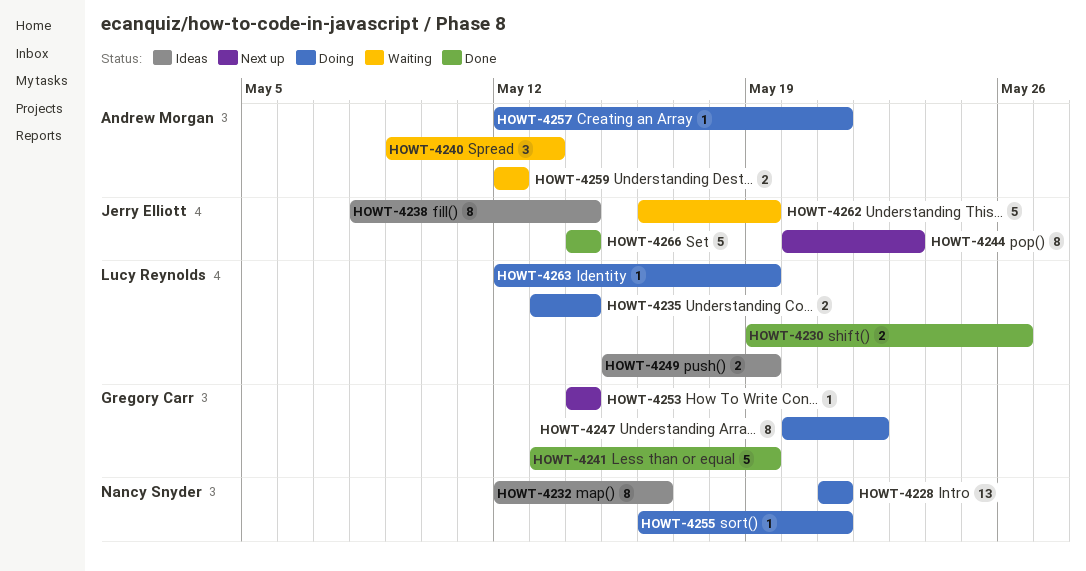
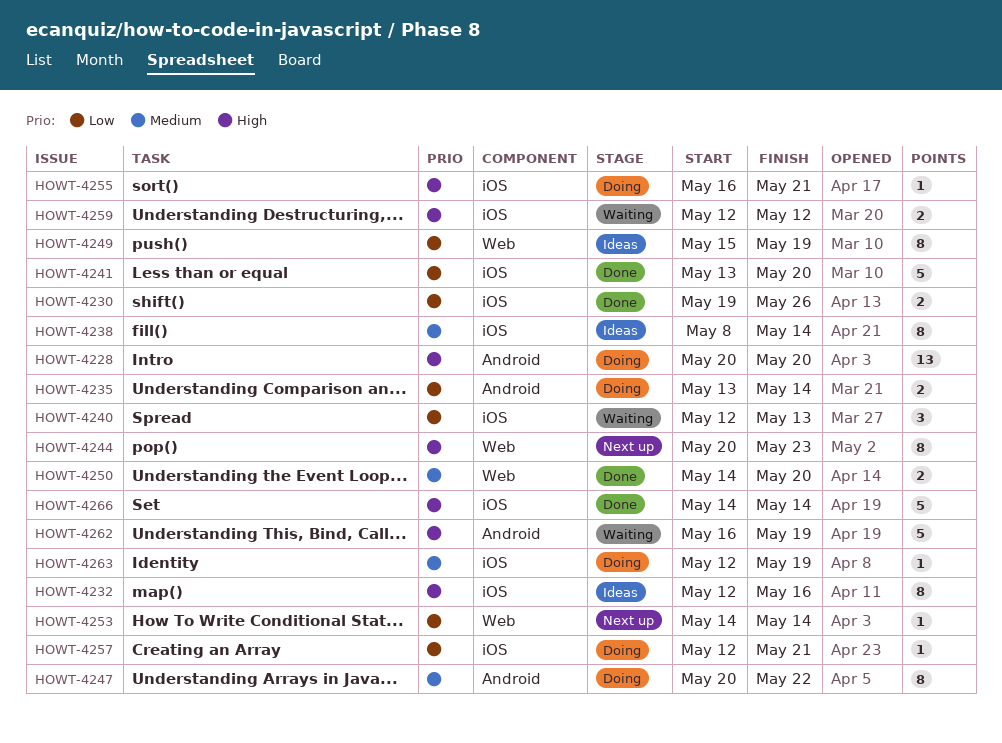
HOWT-4228, start: May 21 -> May 20
HOWT-4228, due: May 21 -> May 20
HOWT-4240, start: May 9 -> May 12
HOWT-4241, due: May 19 -> May 20
HOWT-4249, estimate: 2 -> 8
HOWT-4250: none -> present

